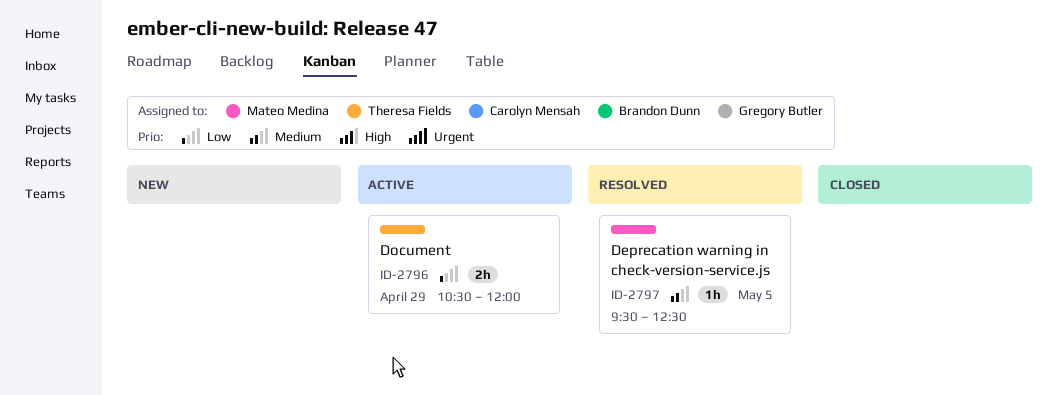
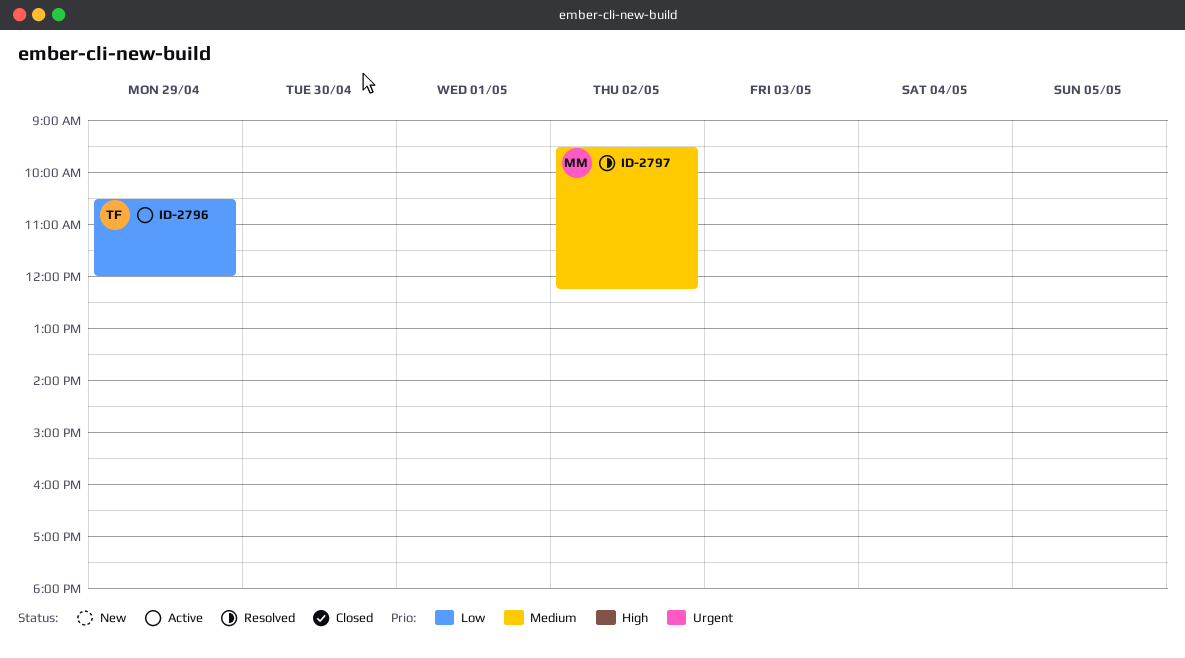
ID-2797, day: May 5 -> May 2
ID-2797, ends: 12:30 -> 12:15

